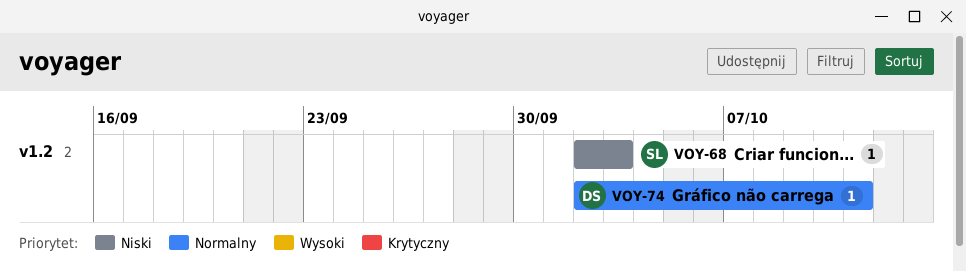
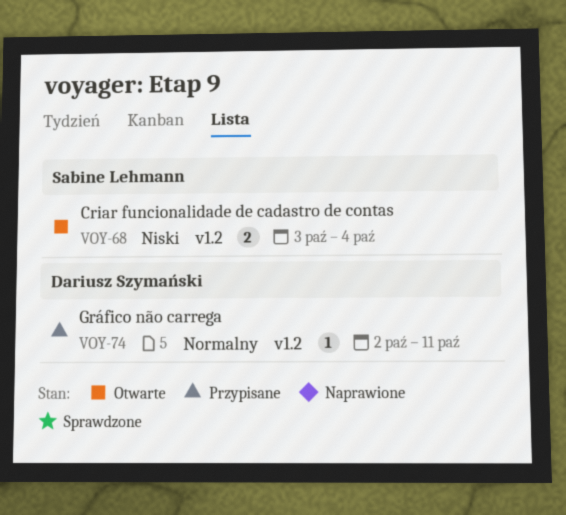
VOY-68, estimate: 1 -> 2
VOY-68, start: Oct 2 -> Oct 3
VOY-68, due: Oct 3 -> Oct 4

